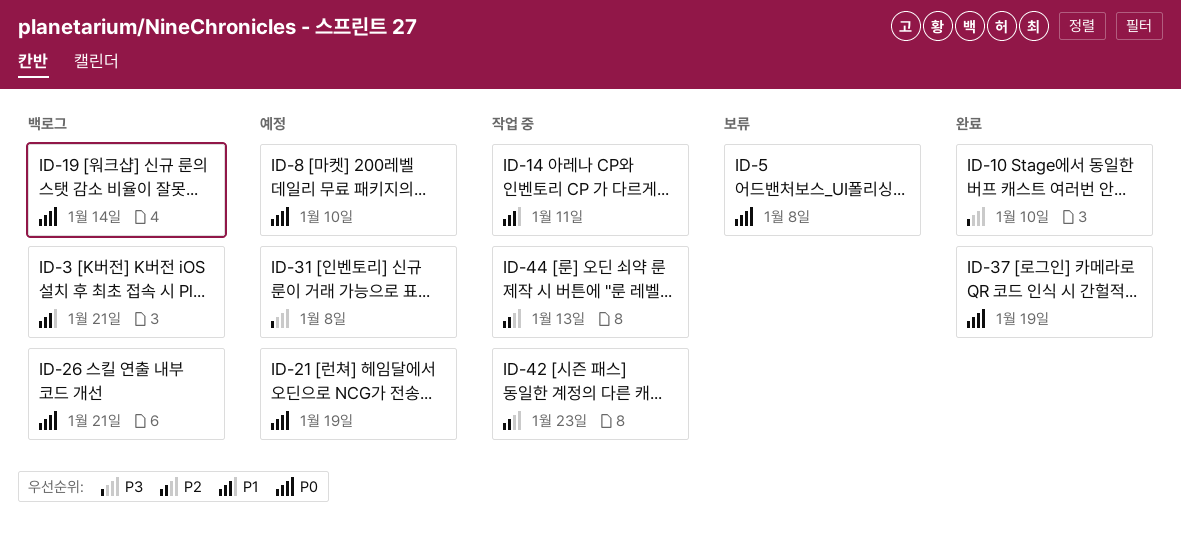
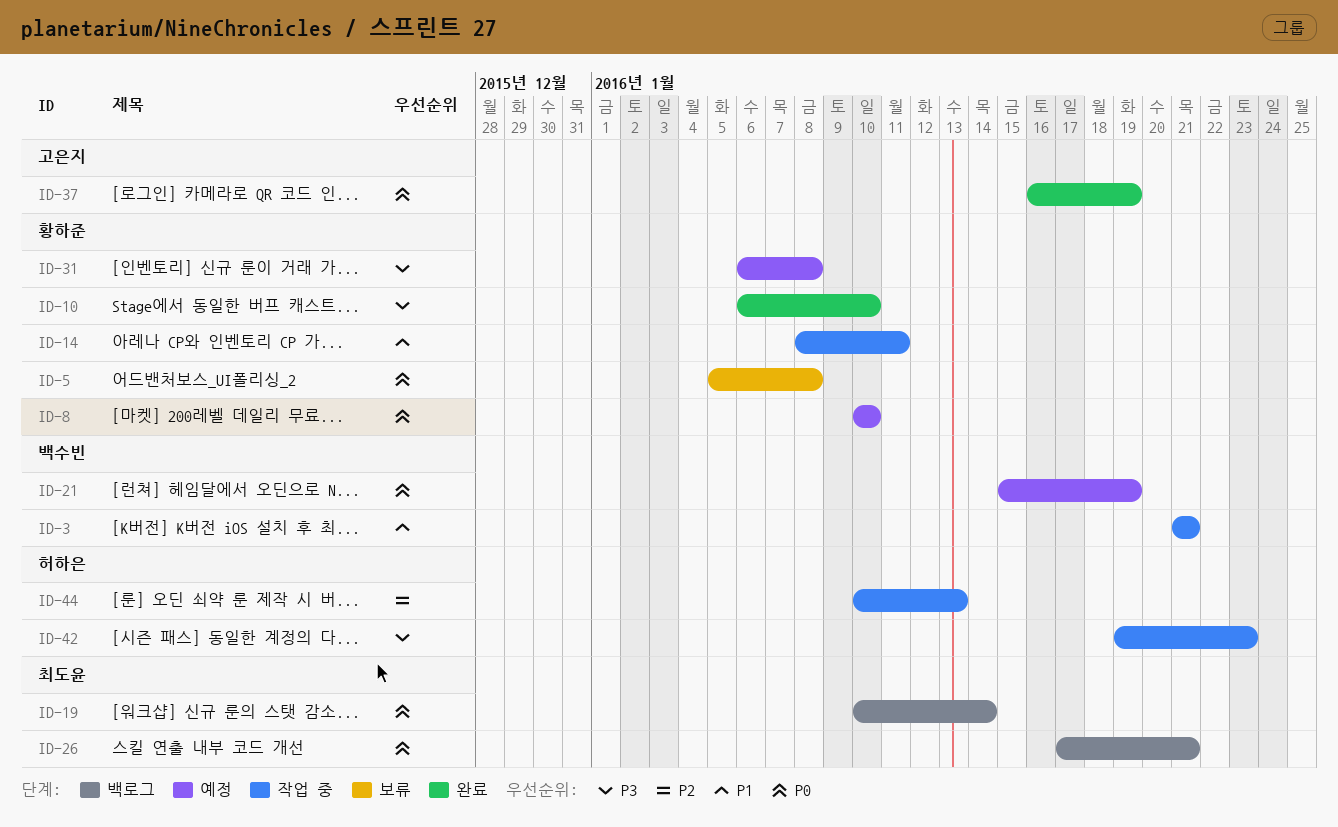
ID-3, status: 백로그 -> 작업 중
ID-42, priority: P2 -> P3

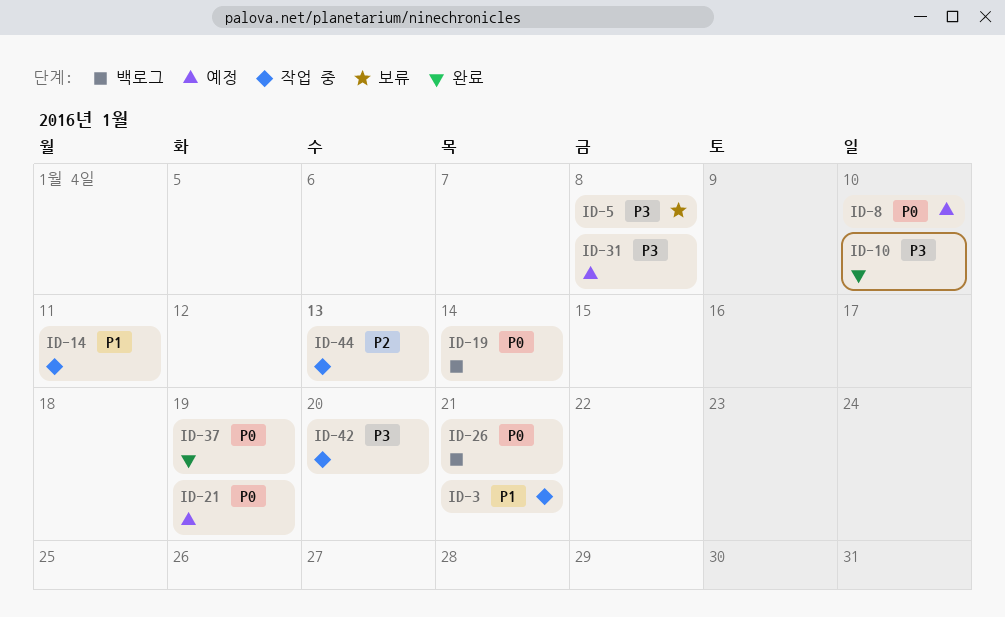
ID-5, priority: P0 -> P3
ID-42, due: Jan 23 -> Jan 20

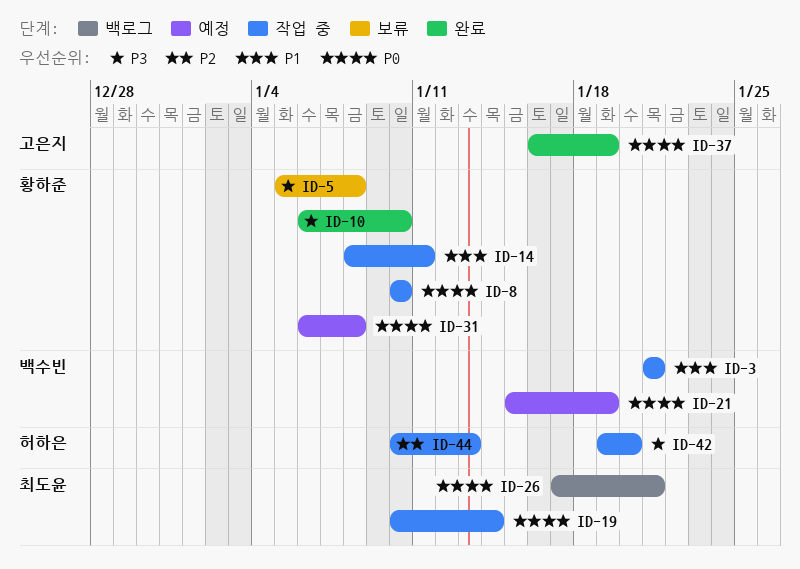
ID-8, status: 예정 -> 작업 중
ID-19, status: 백로그 -> 작업 중
ID-31, priority: P3 -> P0

